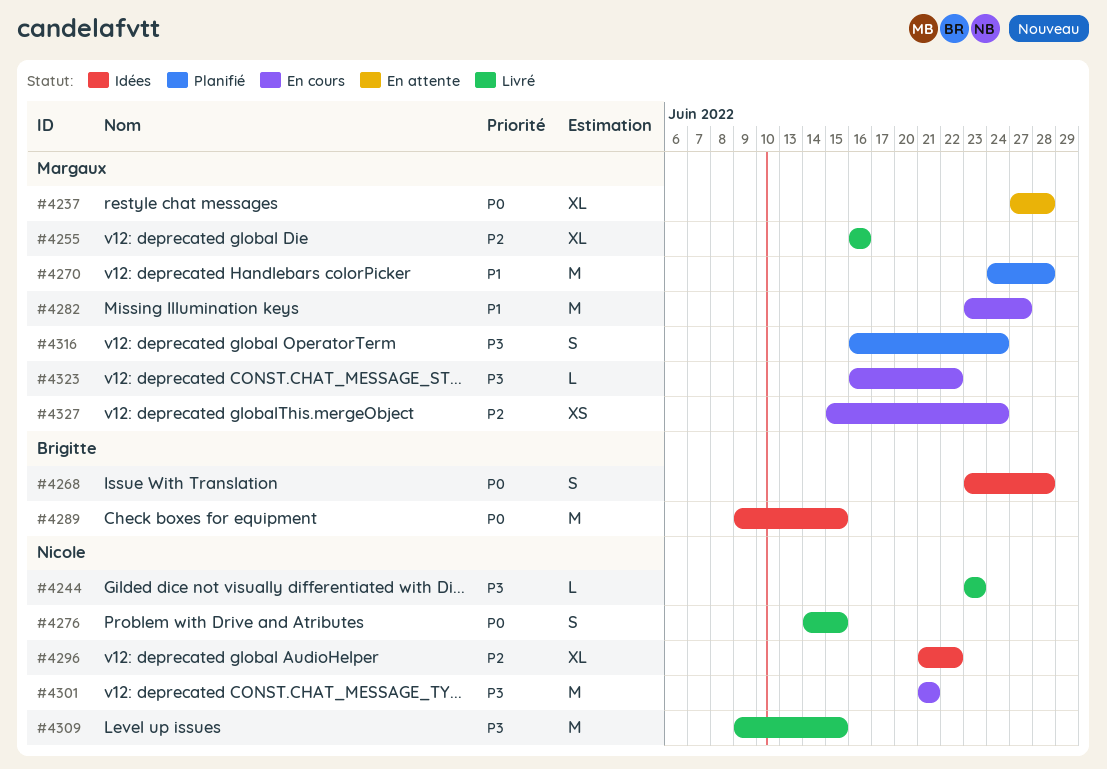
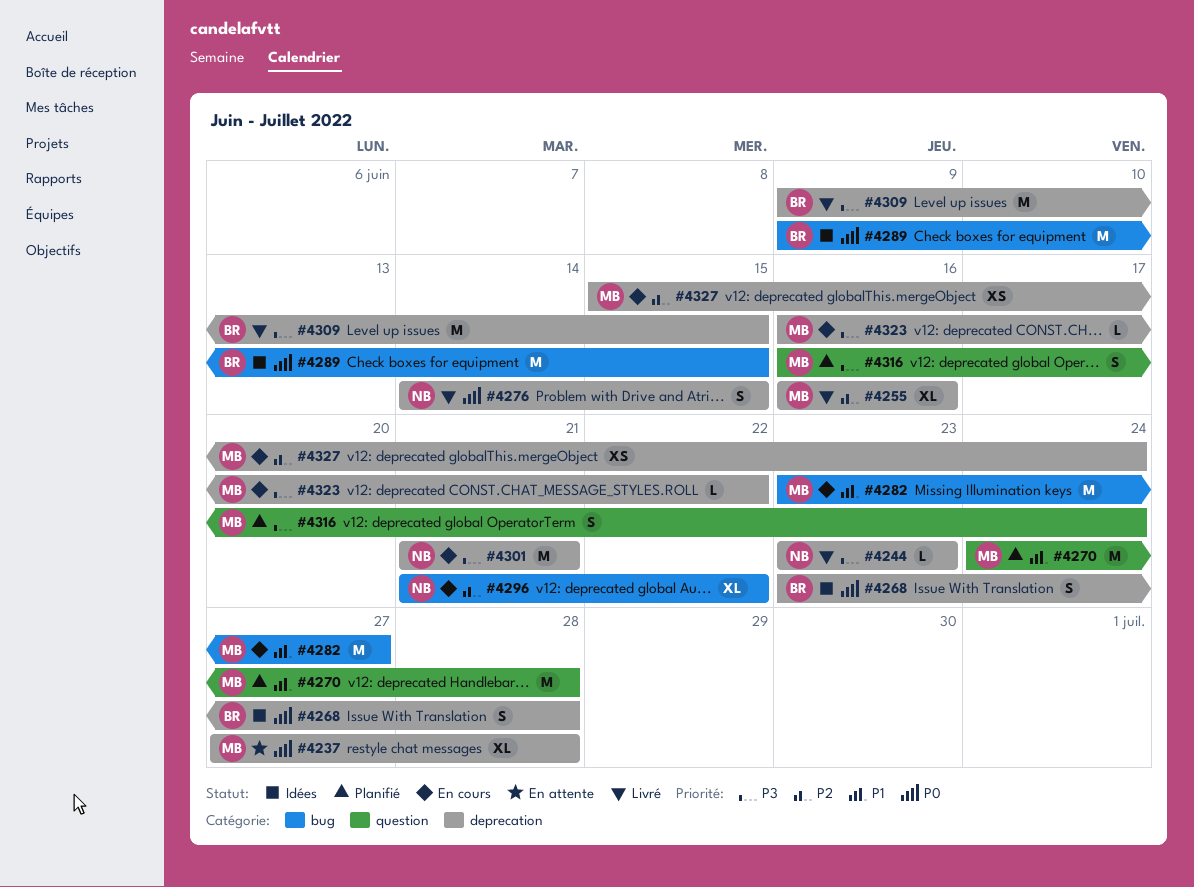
#4296, status: Idées -> En cours
#4309, owner: Nicole -> Brigitte

